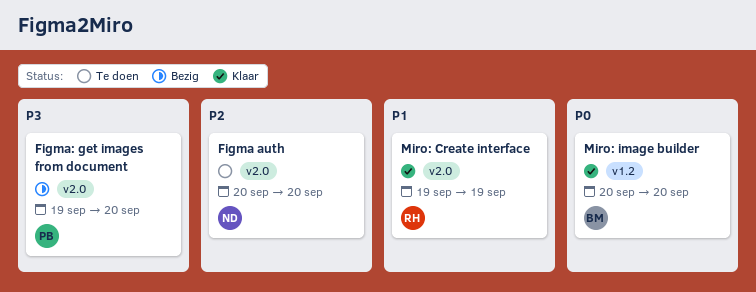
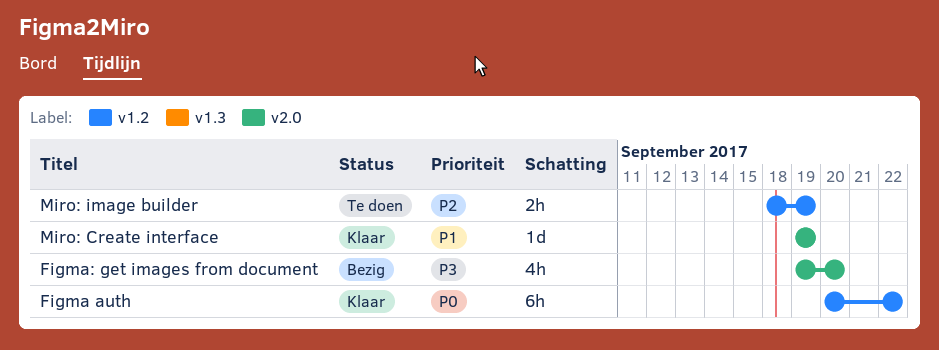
Figma auth, status: Te doen -> Klaar
Figma auth, priority: P2 -> P0
Figma auth, label: v2.0 -> v1.2
Figma auth, due: Sep 20 -> Sep 22
Miro: image builder, status: Klaar -> Te doen
Miro: image builder, priority: P0 -> P2
Miro: image builder, start: Sep 20 -> Sep 18
Miro: image builder, due: Sep 20 -> Sep 19

